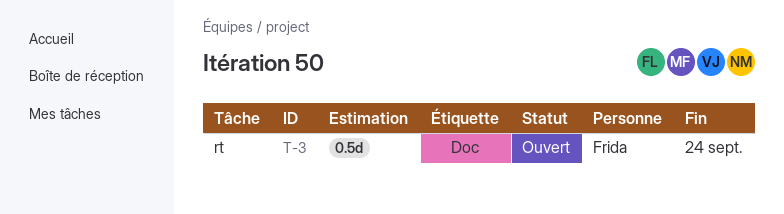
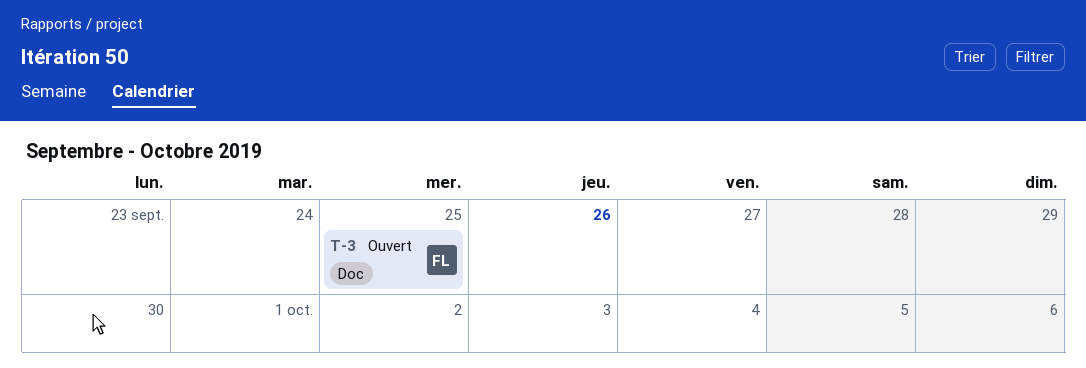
T-3, due: Sep 24 -> Sep 25

